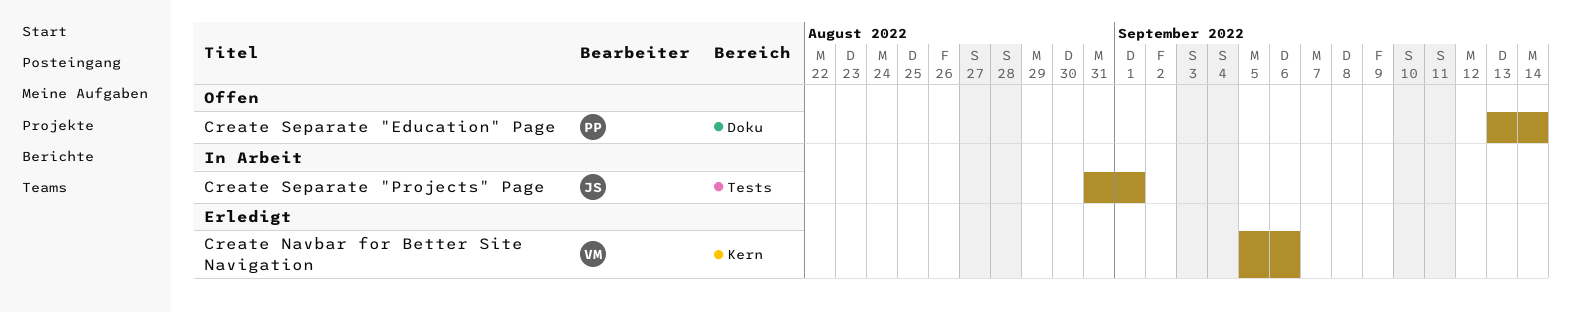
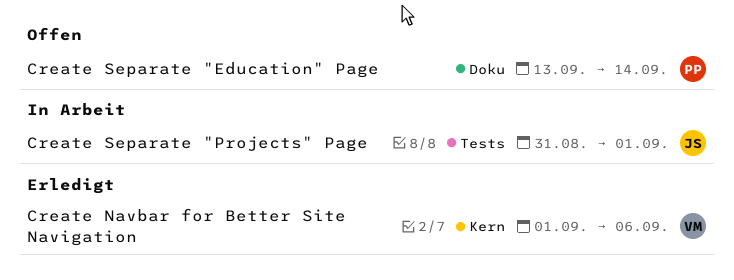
Create Navbar for Better Site Navigation, start: Sep 5 -> Sep 1

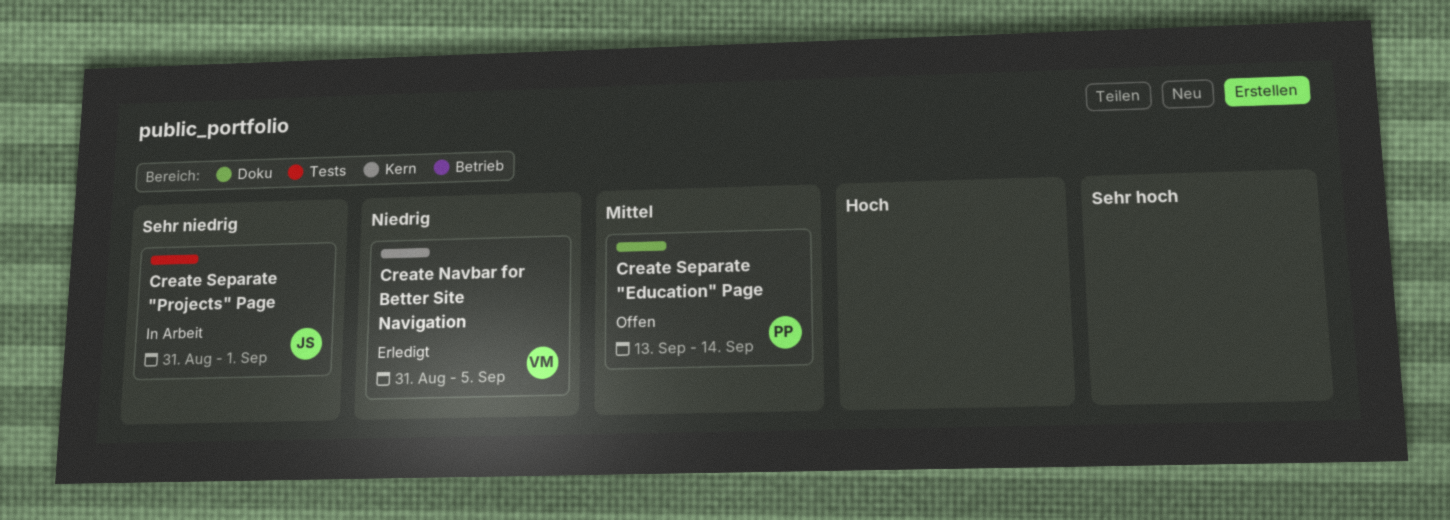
Create Navbar for Better Site Navigation, start: Sep 1 -> Aug 31
Create Navbar for Better Site Navigation, due: Sep 6 -> Sep 5

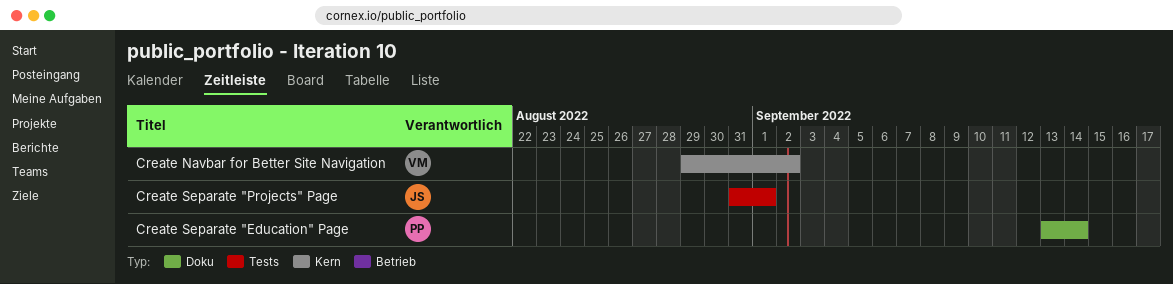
Create Navbar for Better Site Navigation, start: Aug 31 -> Aug 29
Create Navbar for Better Site Navigation, due: Sep 5 -> Sep 2

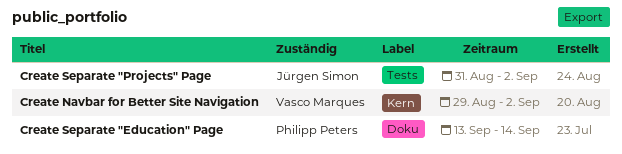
Create Separate "Projects" Page, due: Sep 1 -> Sep 2

